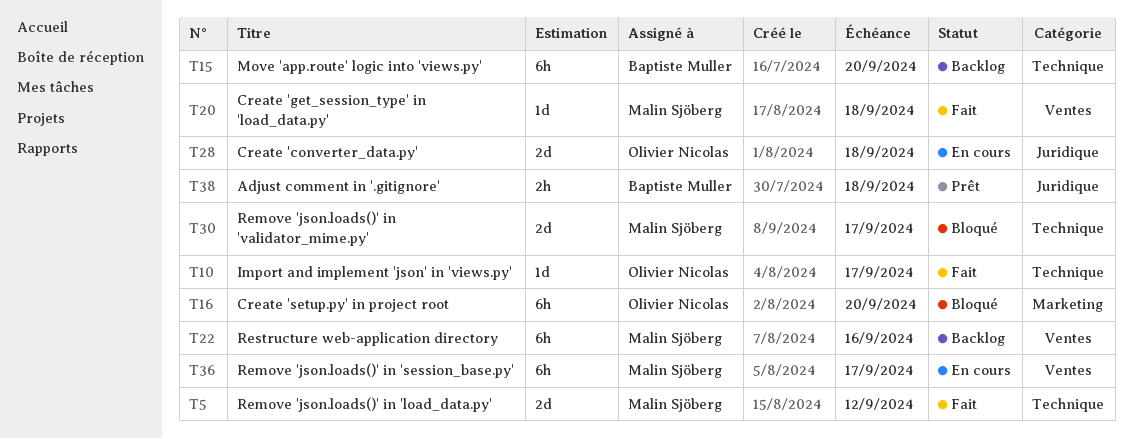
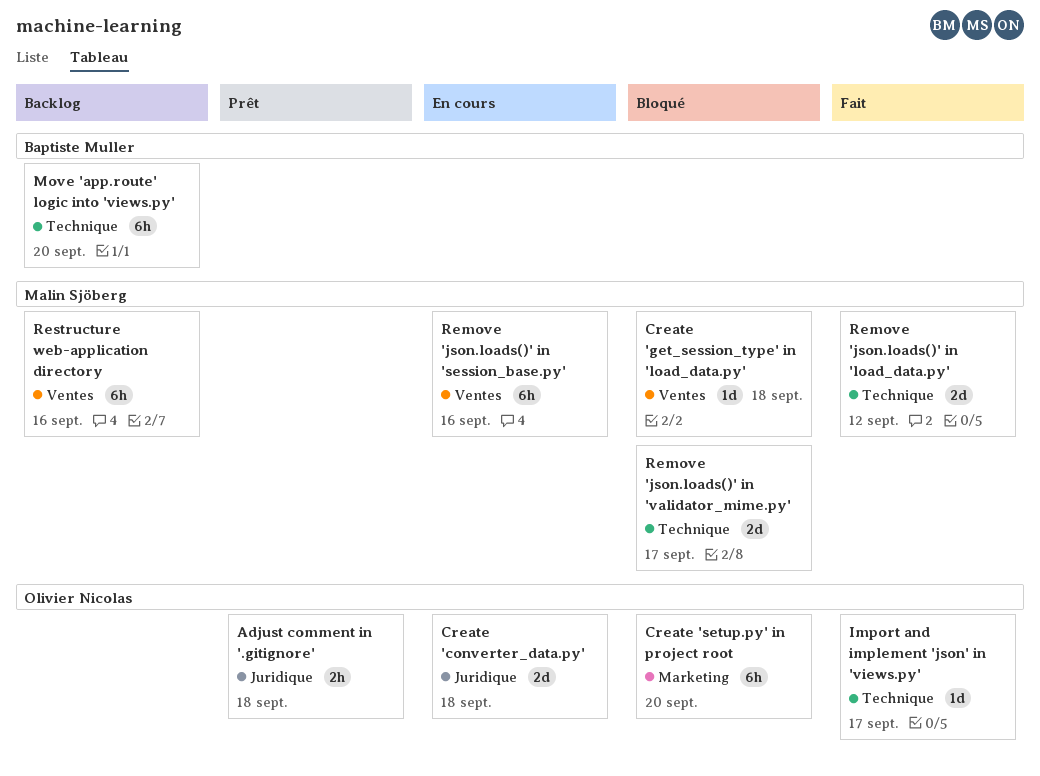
Adjust comment in '.gitignore', owner: Baptiste Muller -> Olivier Nicolas
Create 'get_session_type' in 'load_data.py', status: Fait -> Bloqué
Remove 'json.loads()' in 'session_base.py', due: Sep 17 -> Sep 16

